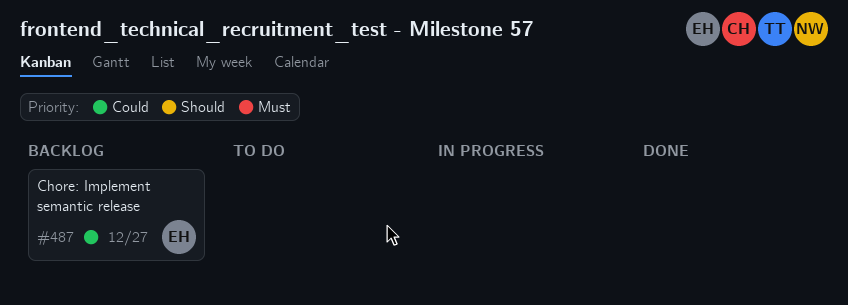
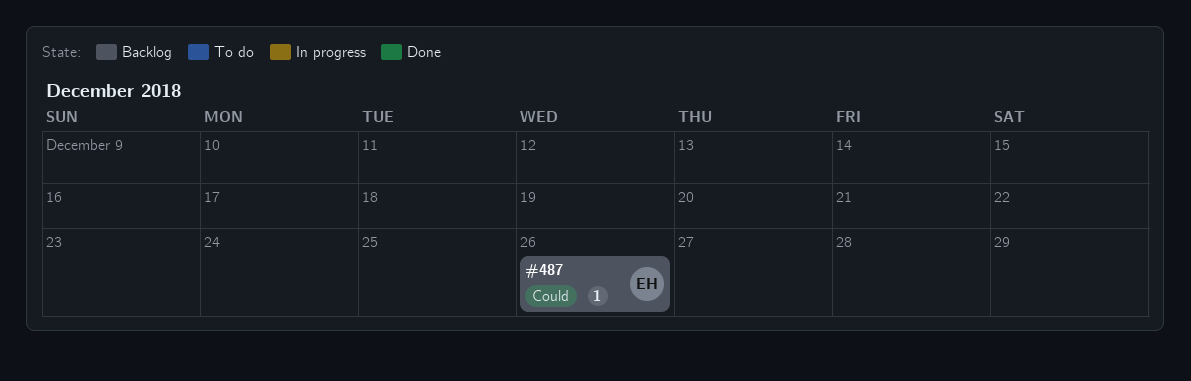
#487, due: Dec 27 -> Dec 26

